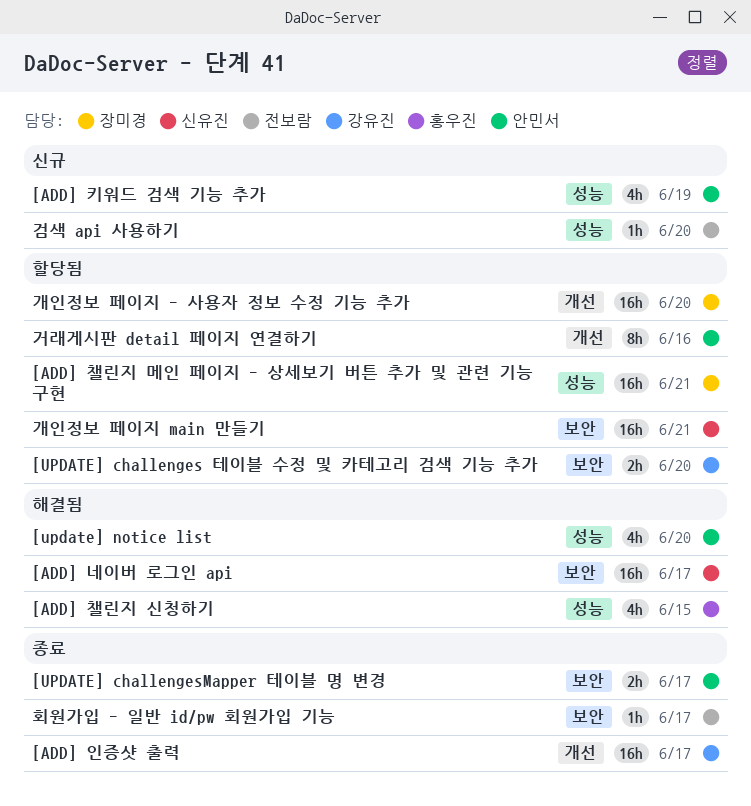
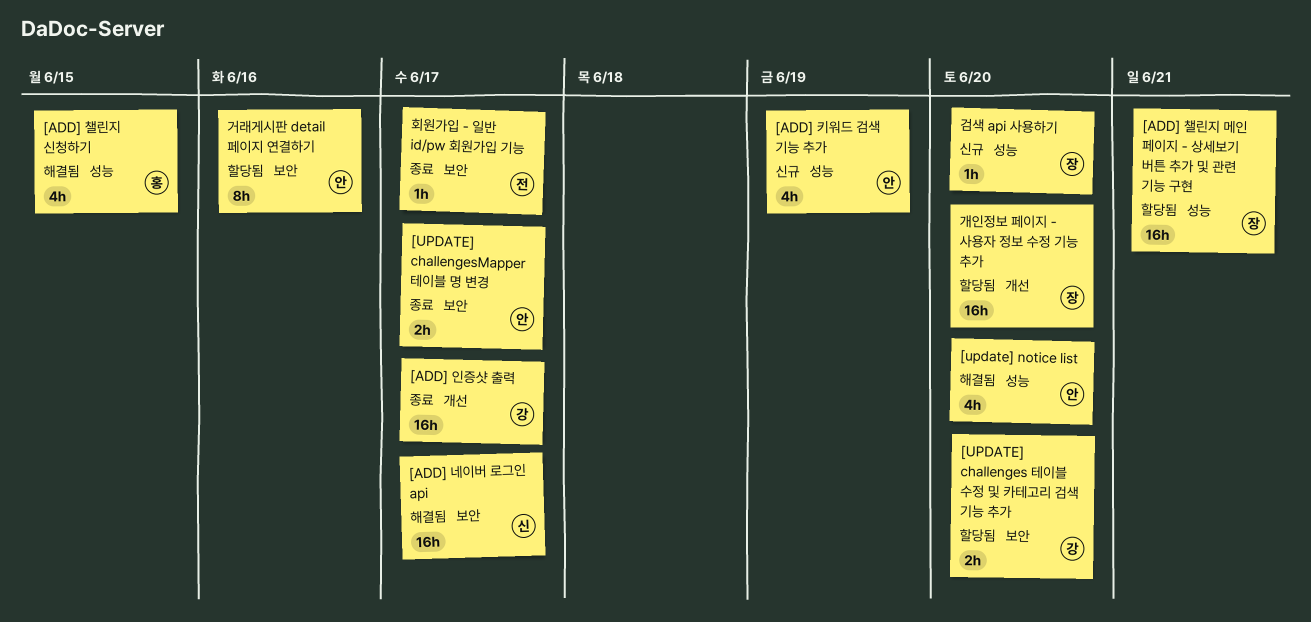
개인정보 페이지 main 만들기: present -> none
거래게시판 detail 페이지 연결하기, label: 개선 -> 보안
검색 api 사용하기, owner: 전보람 -> 장미경

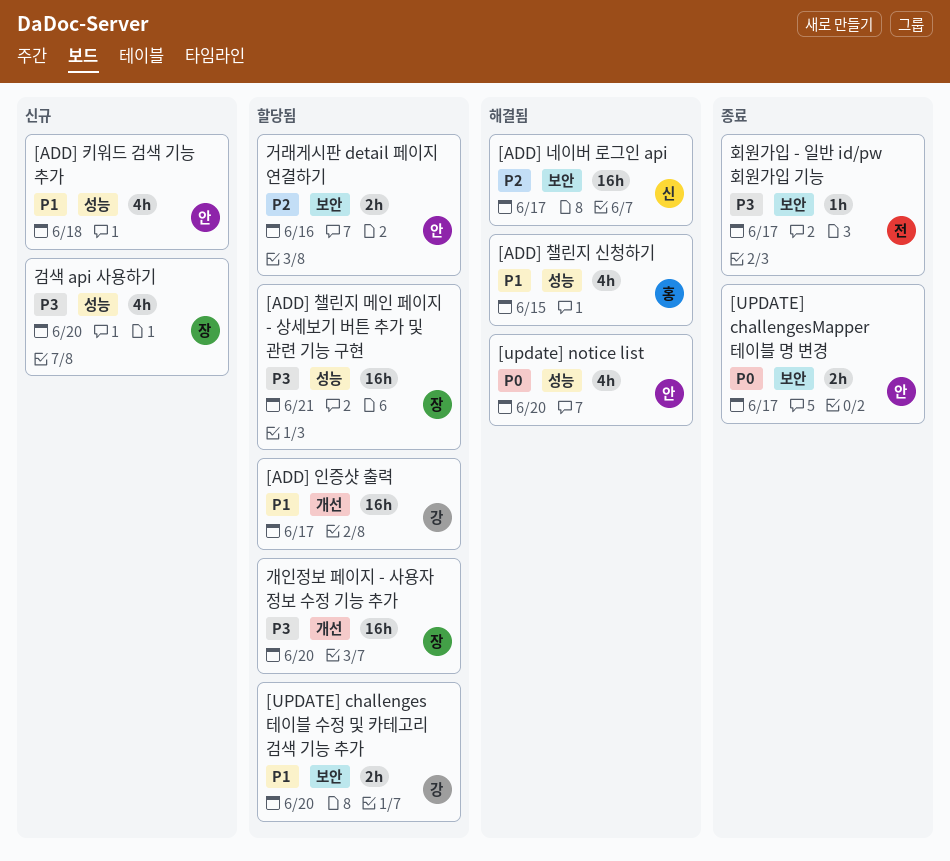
[ADD] 인증샷 출력, status: 종료 -> 할당됨
[ADD] 키워드 검색 기능 추가, due: Jun 19 -> Jun 18
거래게시판 detail 페이지 연결하기, estimate: 8h -> 2h
검색 api 사용하기, estimate: 1h -> 4h

